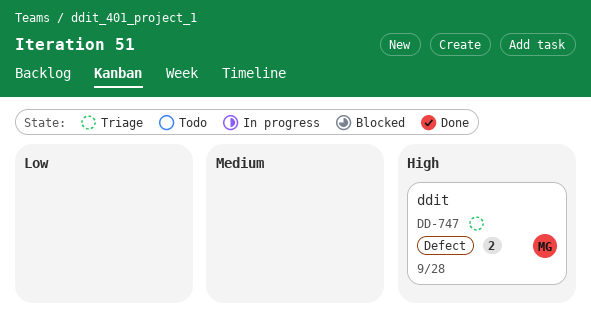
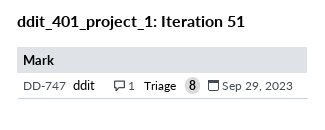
DD-747, estimate: 2 -> 8
DD-747, due: Sep 28 -> Sep 29

